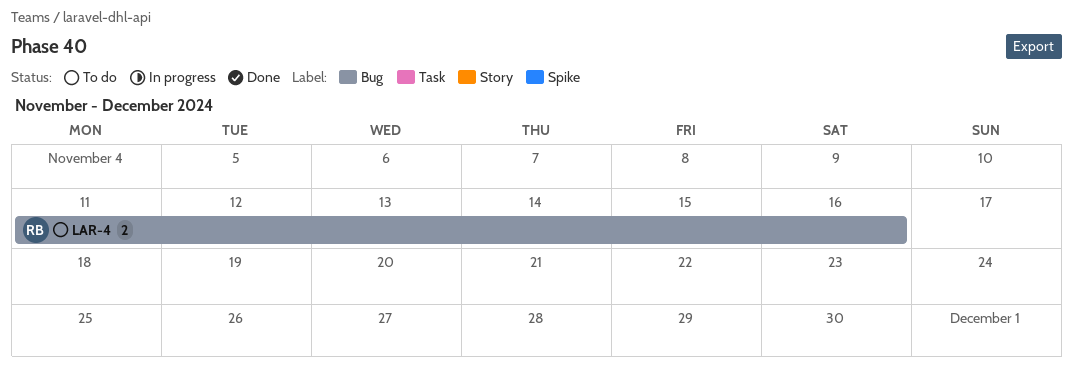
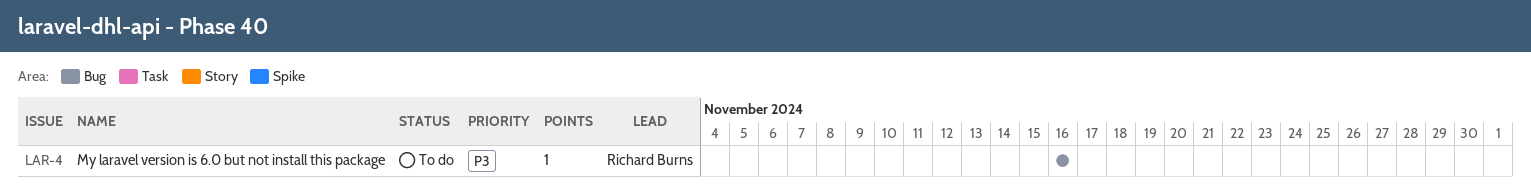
LAR-4, estimate: 2 -> 1
LAR-4, start: Nov 11 -> Nov 16

